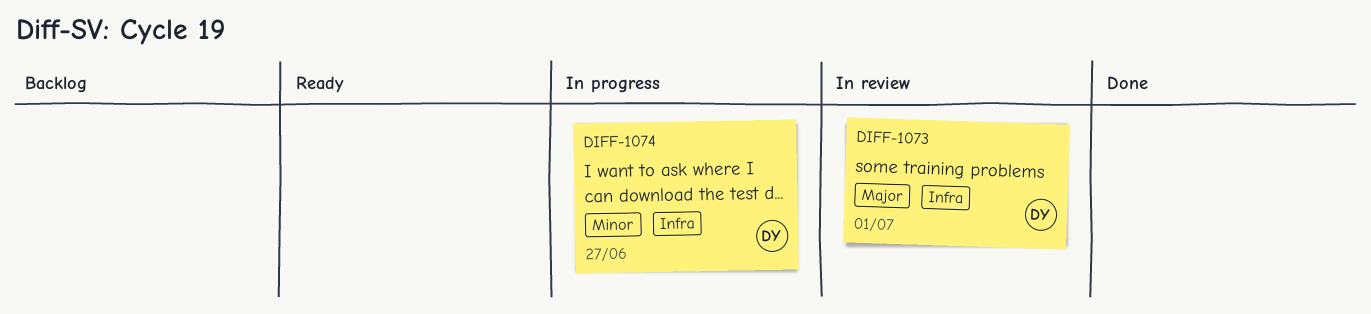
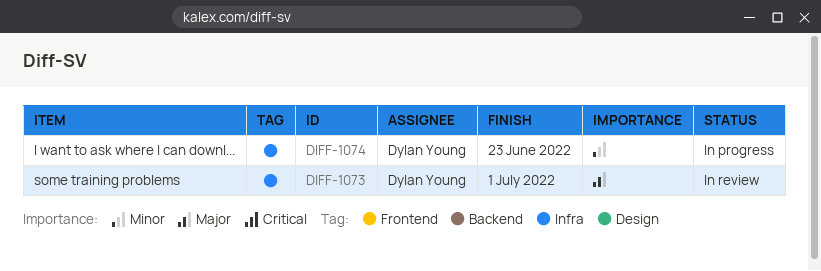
DIFF-1074, due: Jun 27 -> Jun 23

